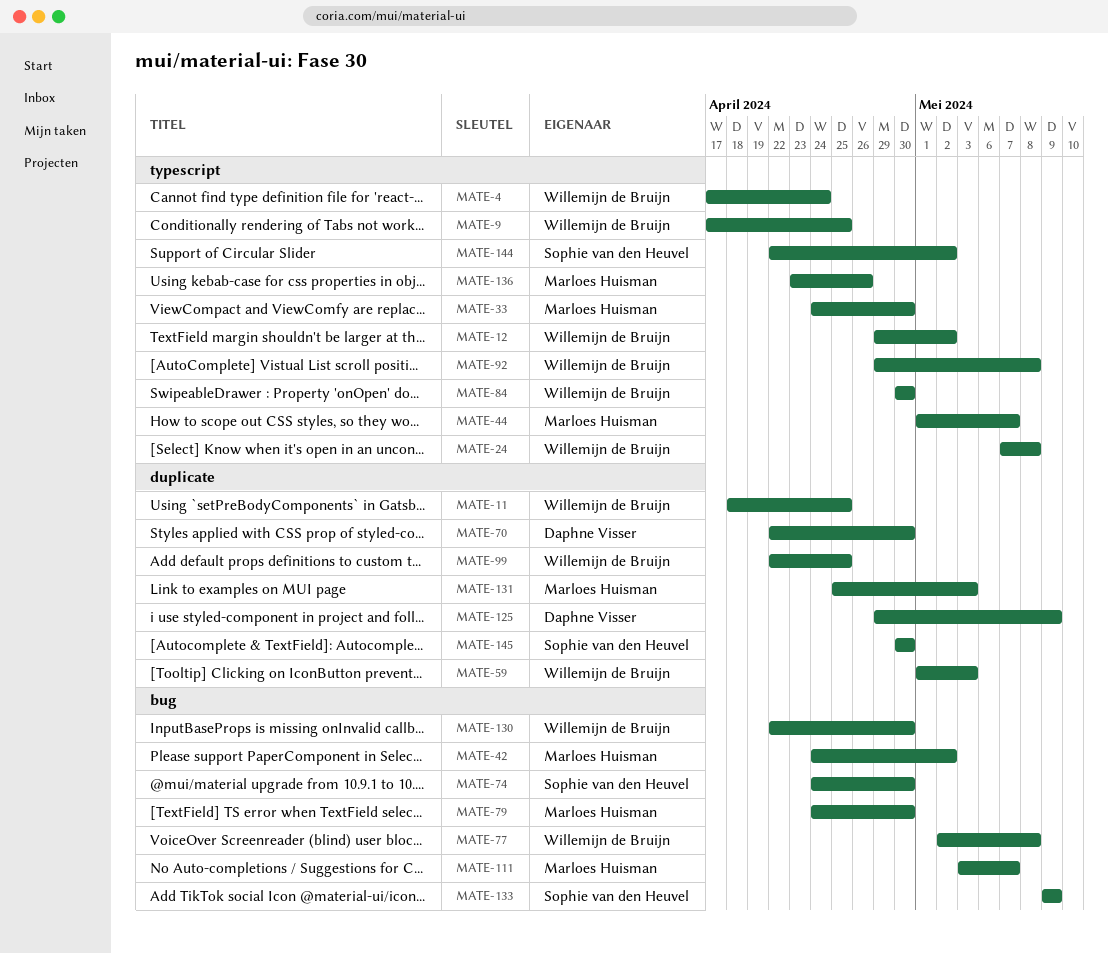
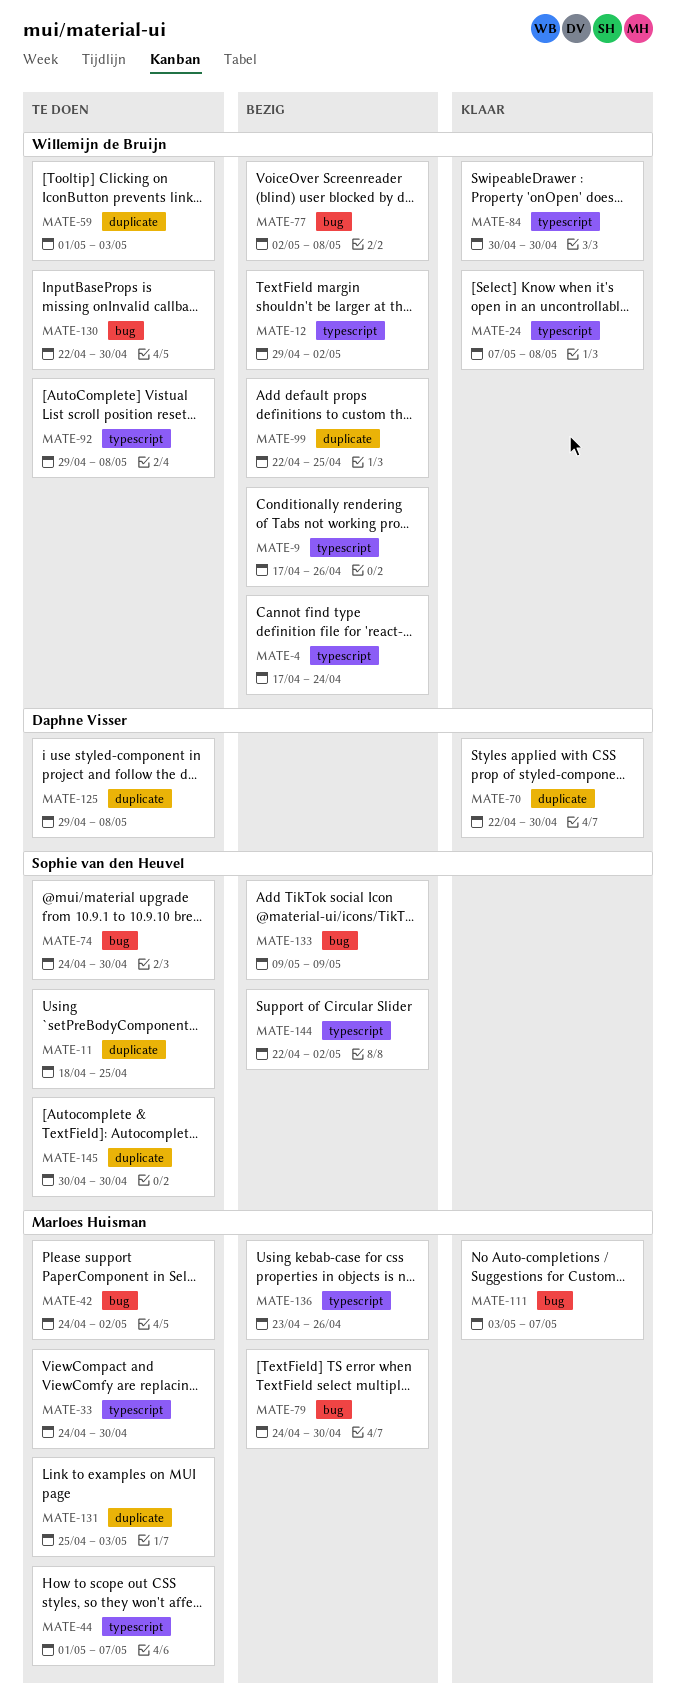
MATE-9, due: Apr 25 -> Apr 26
MATE-11, owner: Willemijn de Bruijn -> Sophie van den Heuvel
MATE-125, due: May 9 -> May 8

